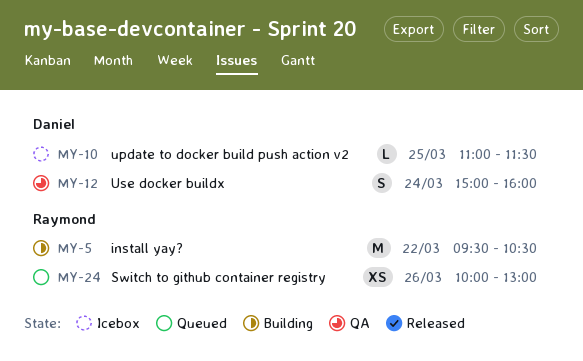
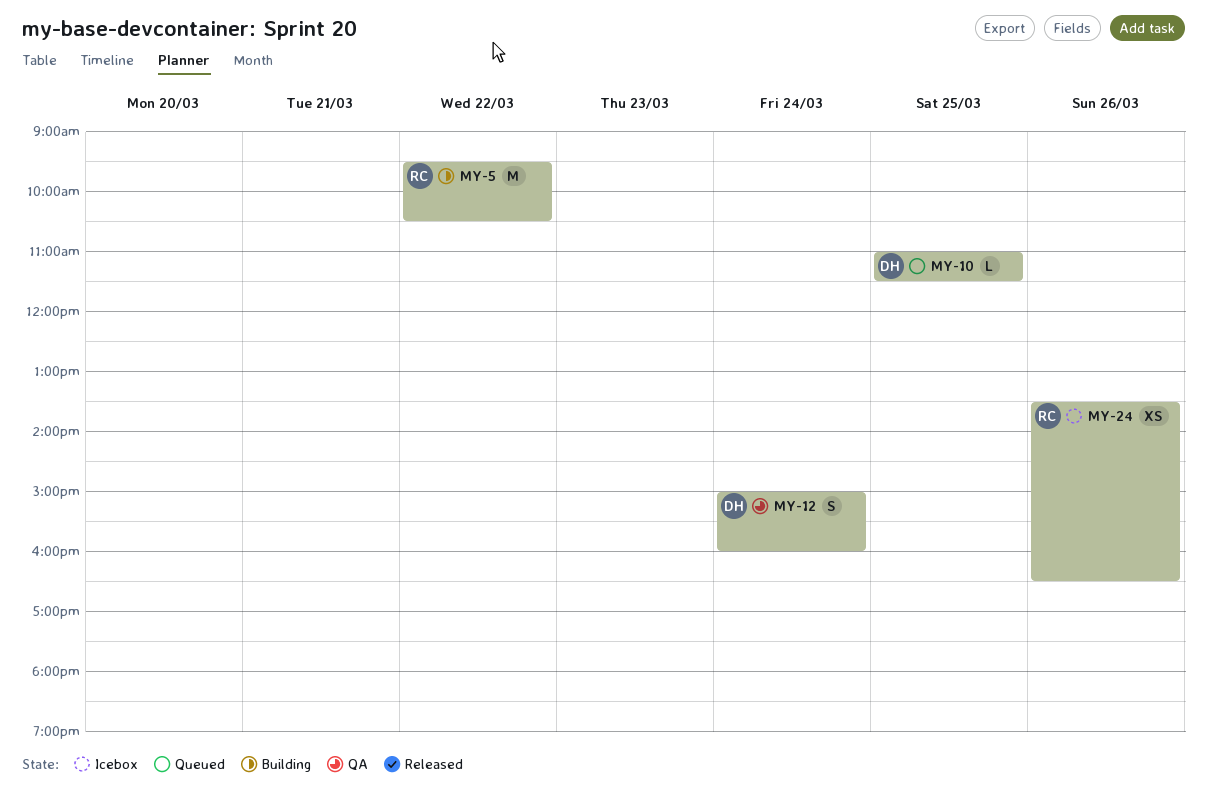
MY-10, status: Icebox -> Queued
MY-24, status: Queued -> Icebox
MY-24, begins: 10:00 -> 13:30
MY-24, ends: 13:00 -> 16:30

